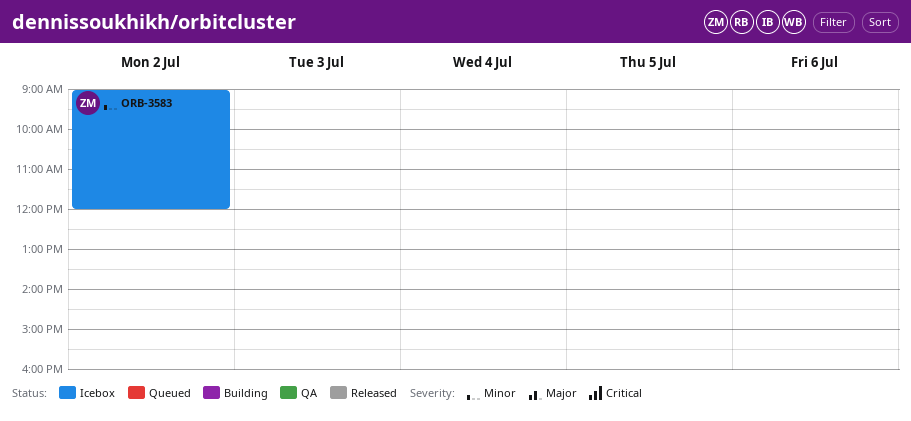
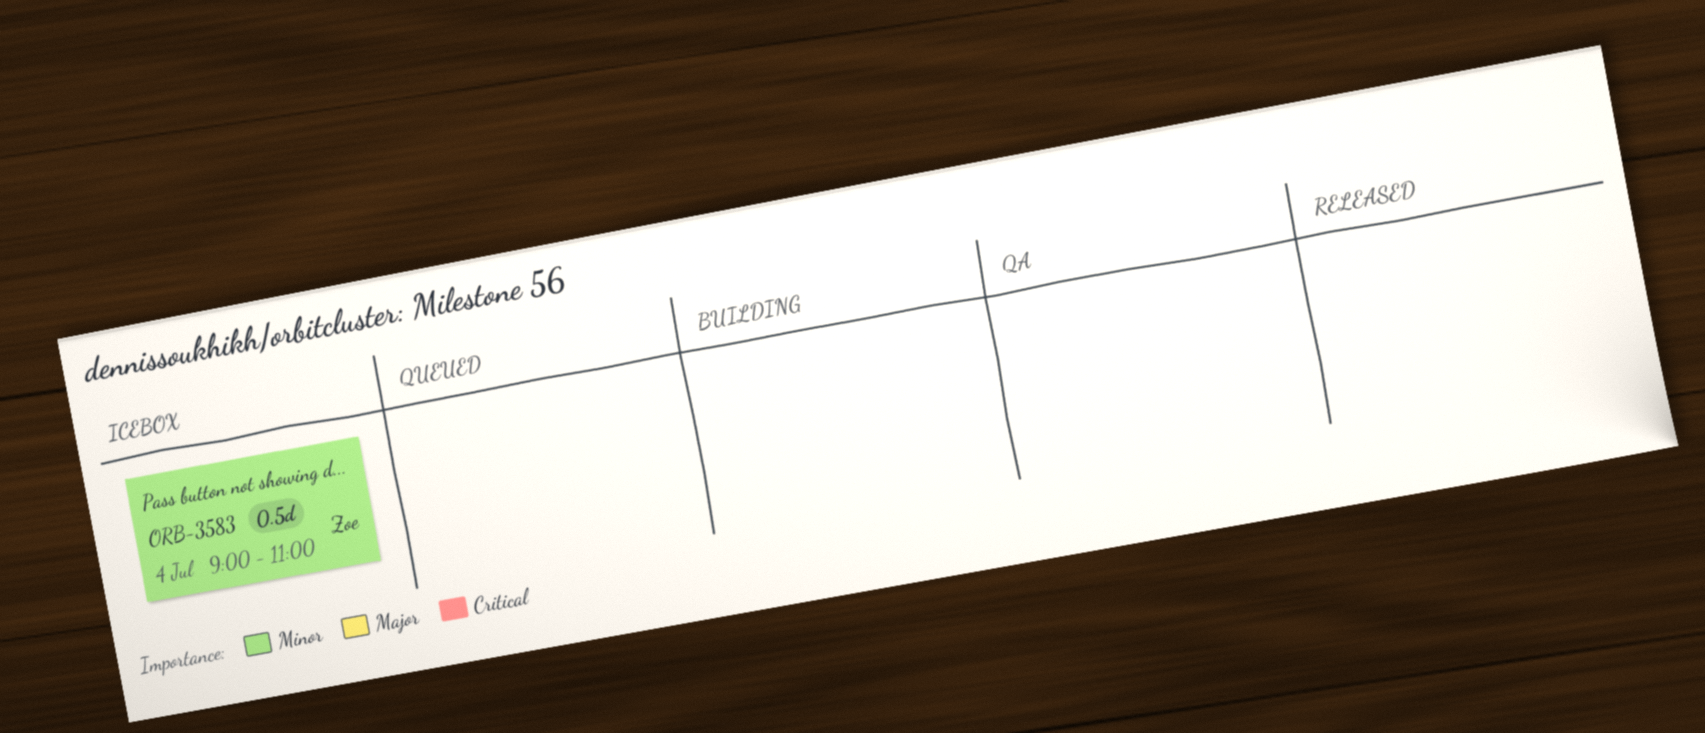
ORB-3583, day: Jul 2 -> Jul 4
ORB-3583, ends: 12:00 -> 11:00

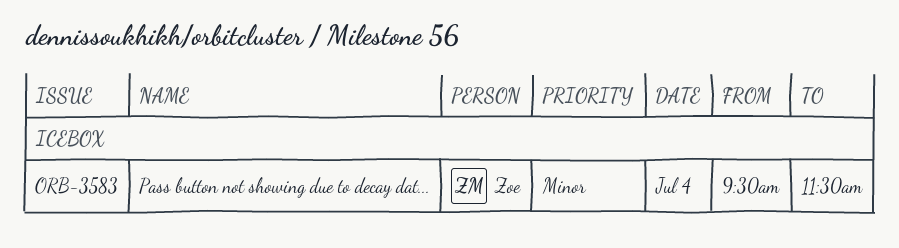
ORB-3583, begins: 09:00 -> 09:30
ORB-3583, ends: 11:00 -> 11:30

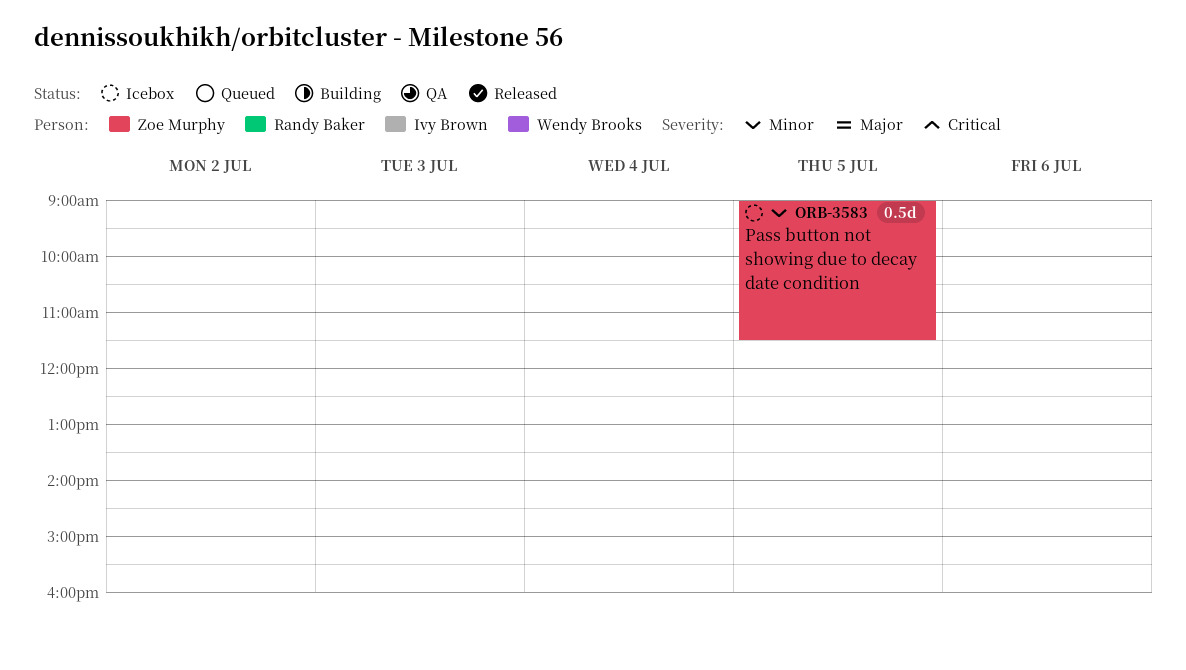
ORB-3583, day: Jul 4 -> Jul 5
ORB-3583, begins: 09:30 -> 09:00

